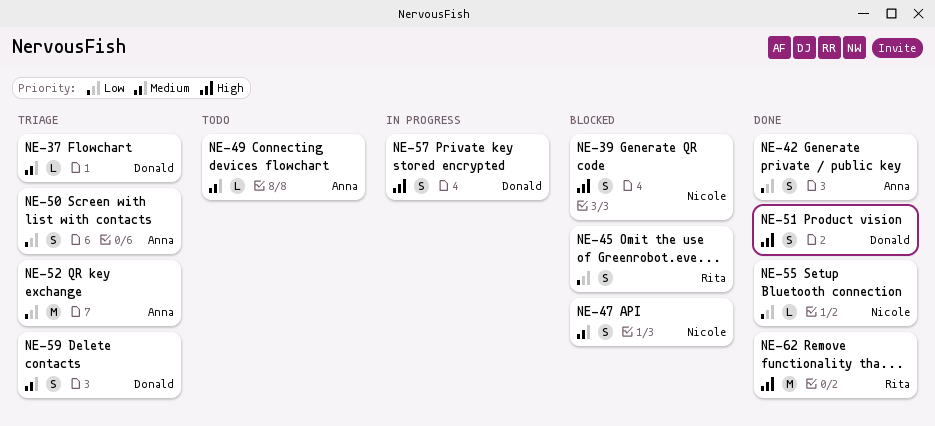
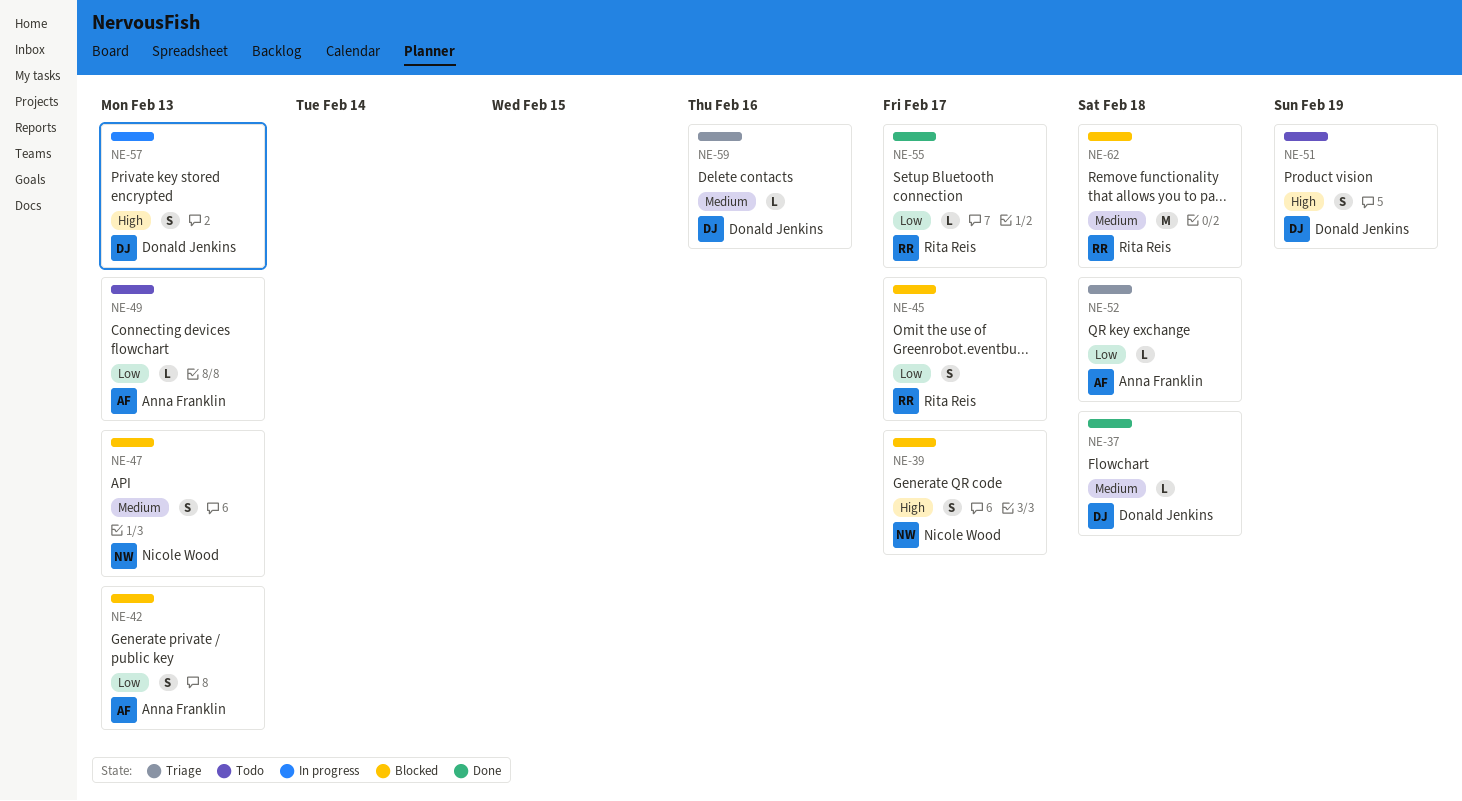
NE-37, status: Triage -> Done
NE-42, status: Done -> Blocked
NE-49, priority: Medium -> Low
NE-50: present -> none
NE-51, status: Done -> Todo
NE-52, estimate: M -> L
NE-55, owner: Nicole Wood -> Rita Reis
NE-59, estimate: S -> L
NE-62, status: Done -> Blocked
NE-62, priority: High -> Medium

